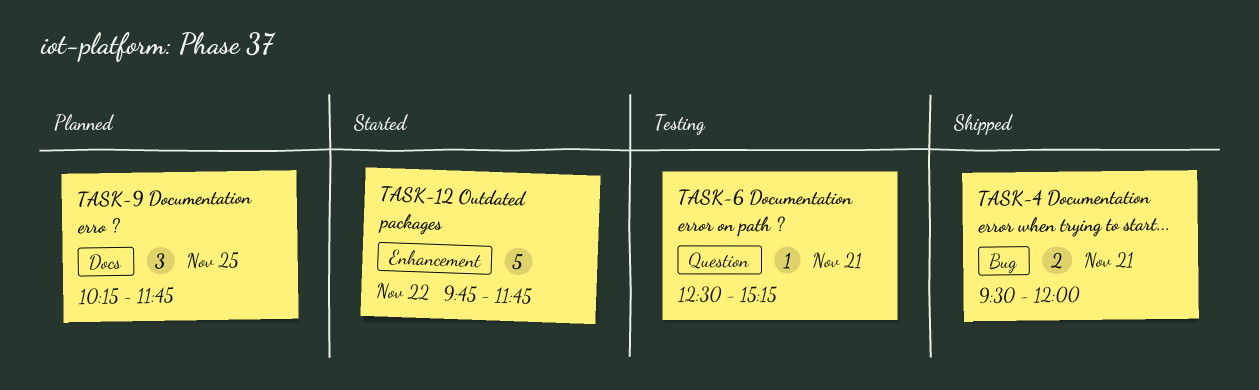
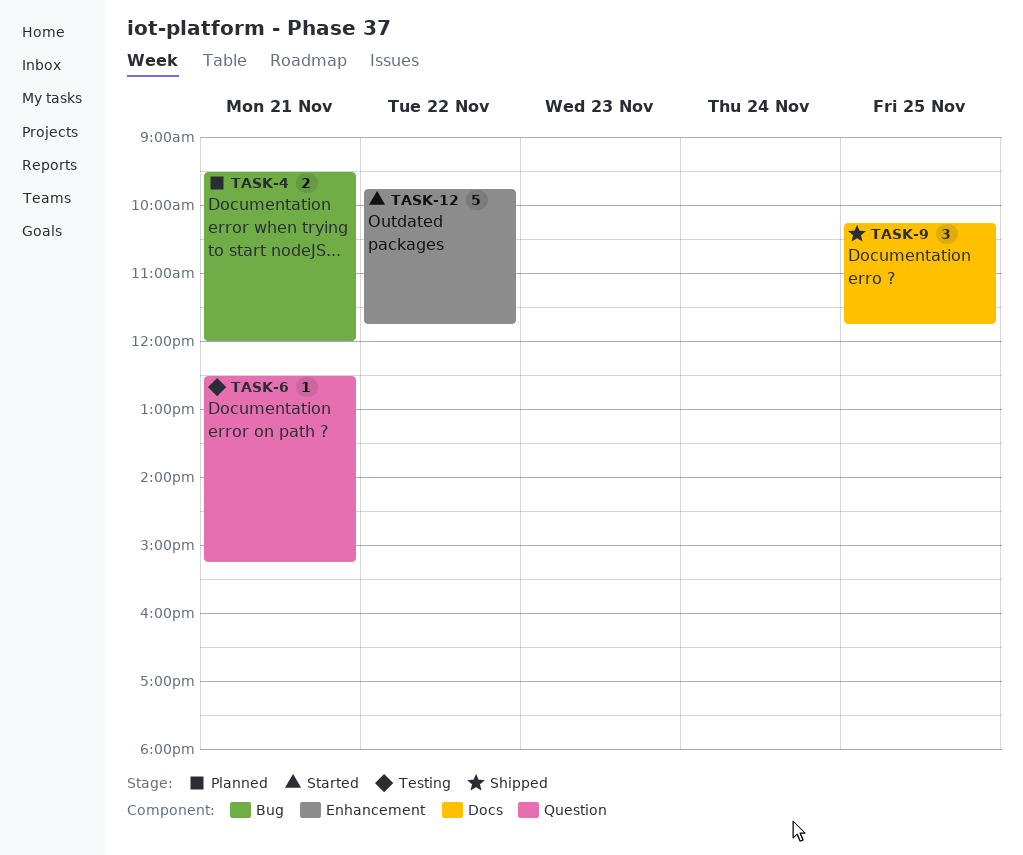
TASK-4, status: Shipped -> Planned
TASK-9, status: Planned -> Shipped

